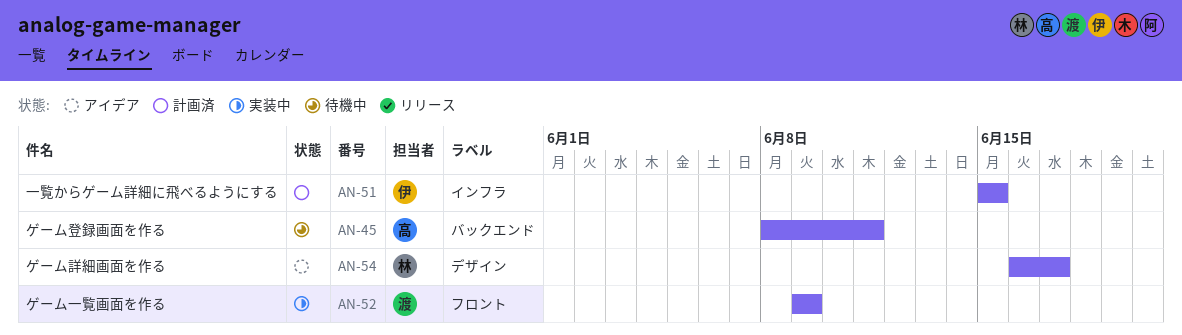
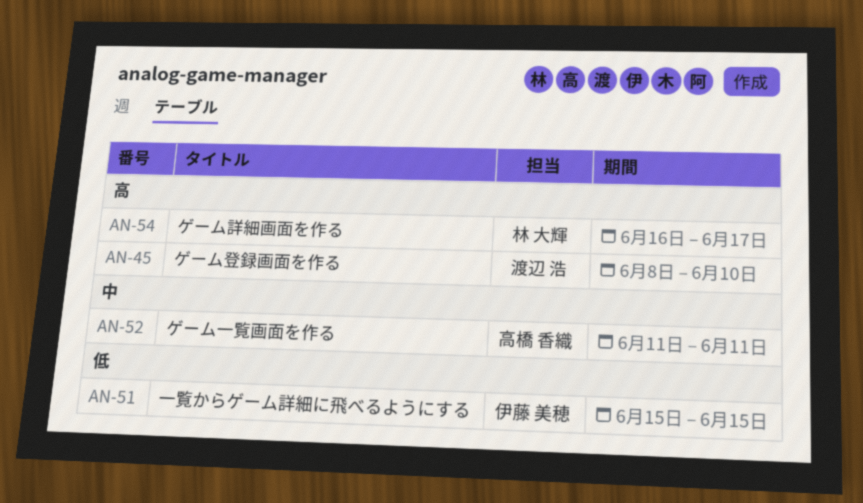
AN-45, owner: 高橋 香織 -> 渡辺 浩
AN-45, due: Jun 11 -> Jun 10
AN-52, owner: 渡辺 浩 -> 高橋 香織
AN-52, start: Jun 9 -> Jun 11
AN-52, due: Jun 9 -> Jun 11

